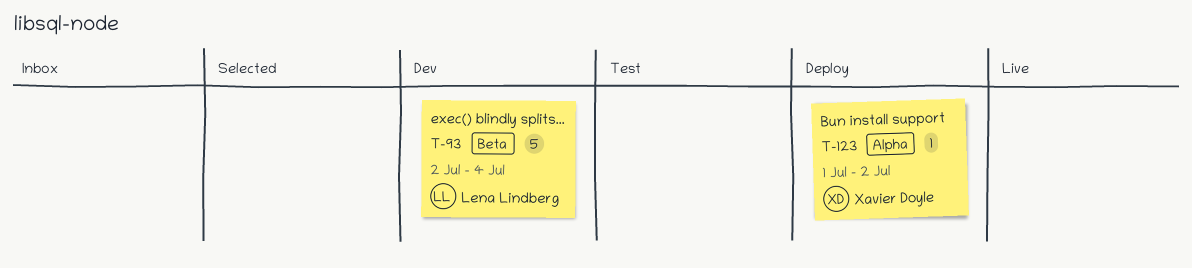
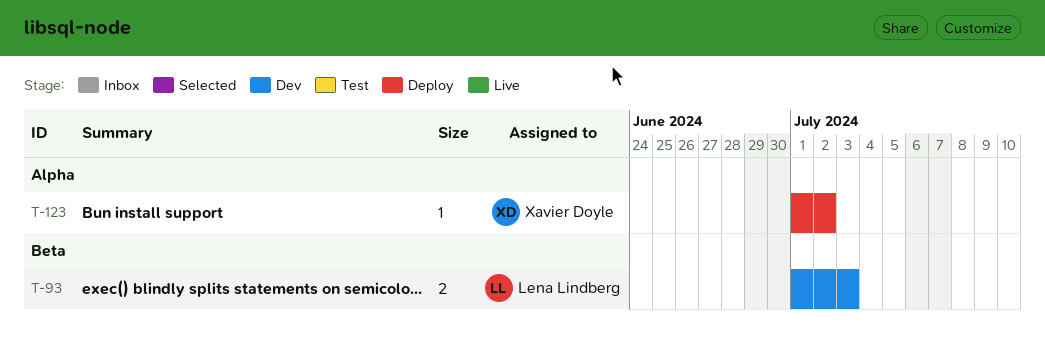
T-93, estimate: 5 -> 2
T-93, start: Jul 2 -> Jul 1
T-93, due: Jul 4 -> Jul 3

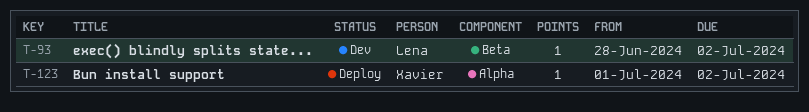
T-93, estimate: 2 -> 1
T-93, start: Jul 1 -> Jun 28
T-93, due: Jul 3 -> Jul 2

